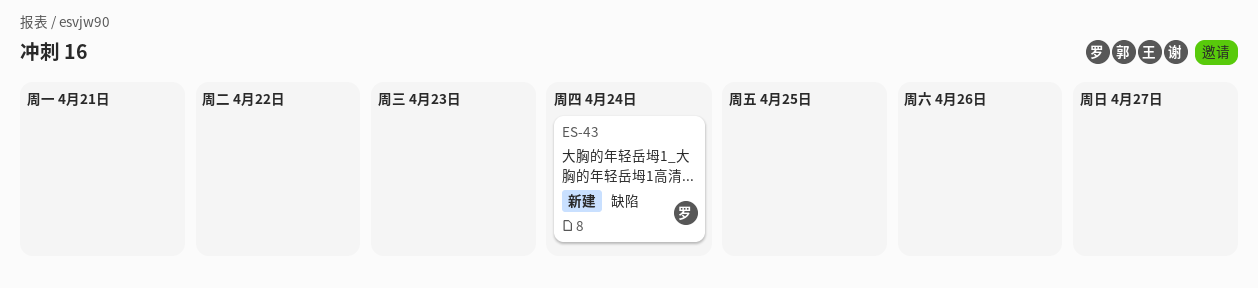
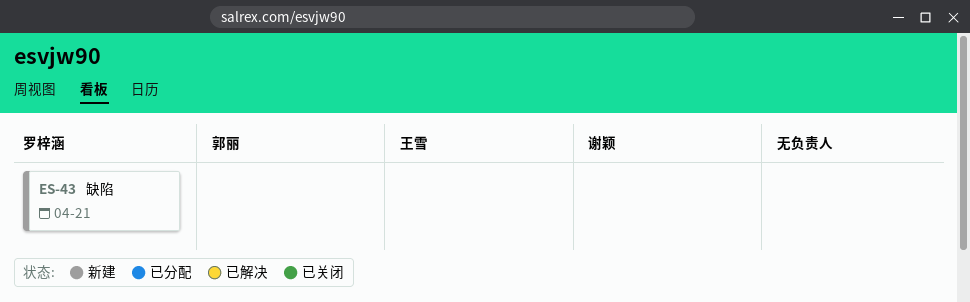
ES-43, due: Apr 24 -> Apr 21

